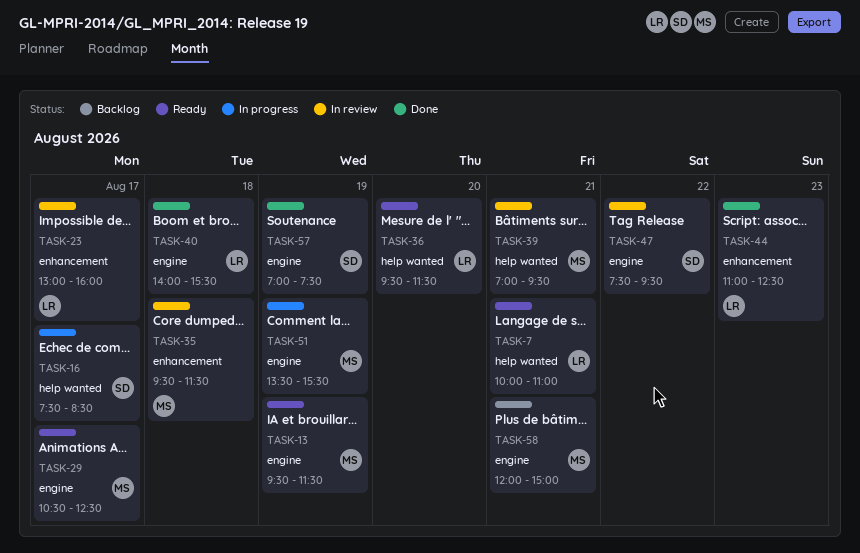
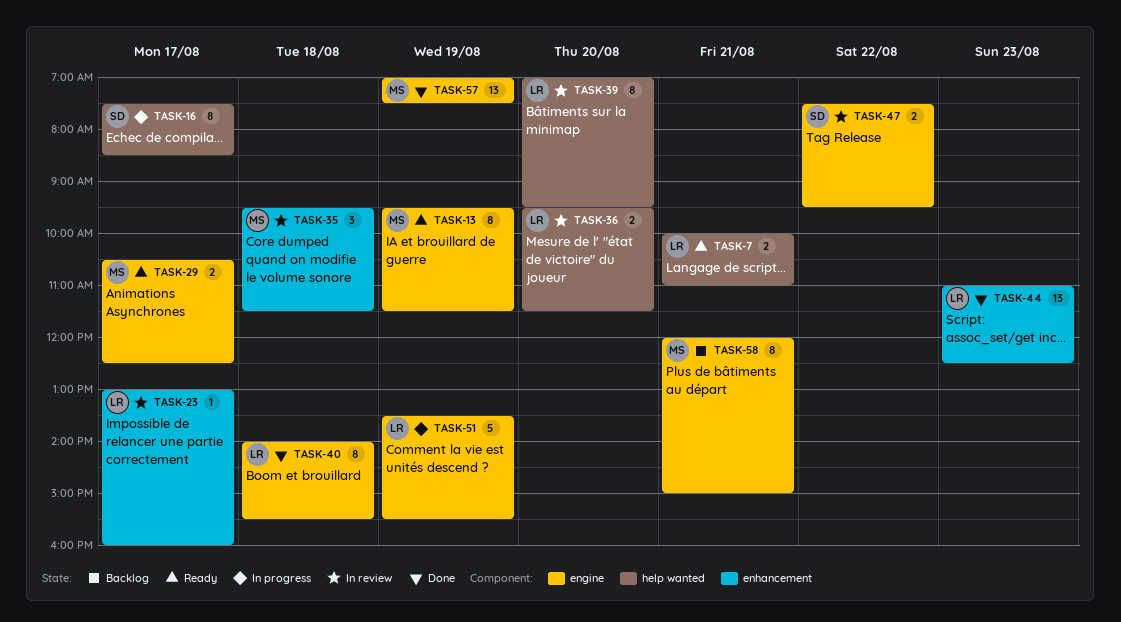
TASK-36, status: Ready -> In review
TASK-39, owner: MS -> LR
TASK-39, day: Aug 21 -> Aug 20
TASK-51, owner: MS -> LR
TASK-57, owner: SD -> MS

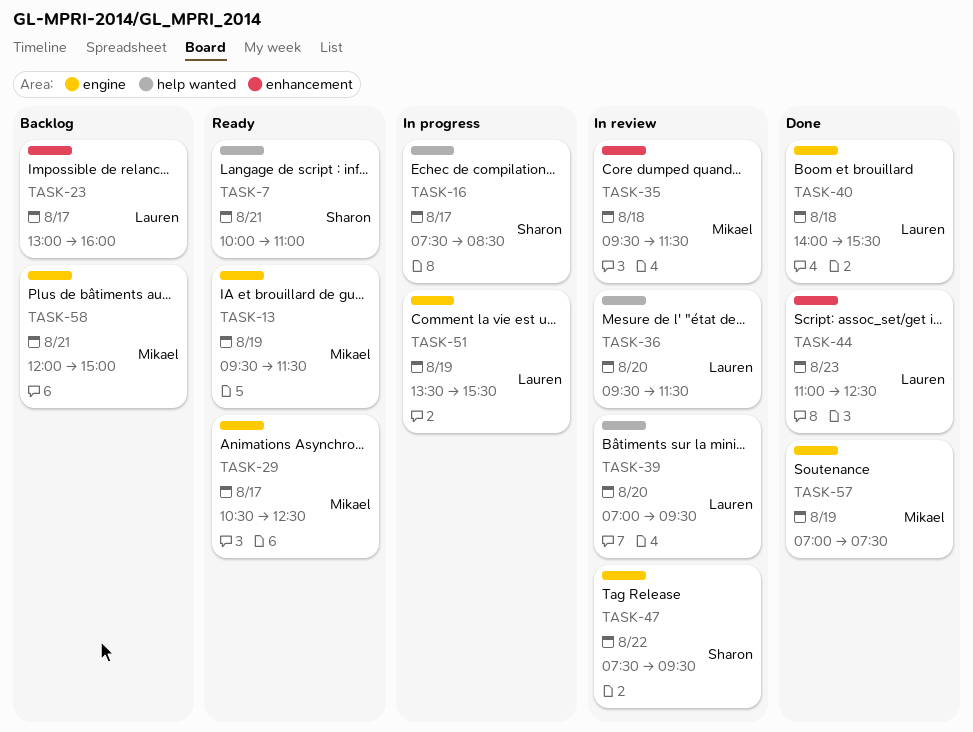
TASK-7, owner: Lauren -> Sharon
TASK-23, status: In review -> Backlog

